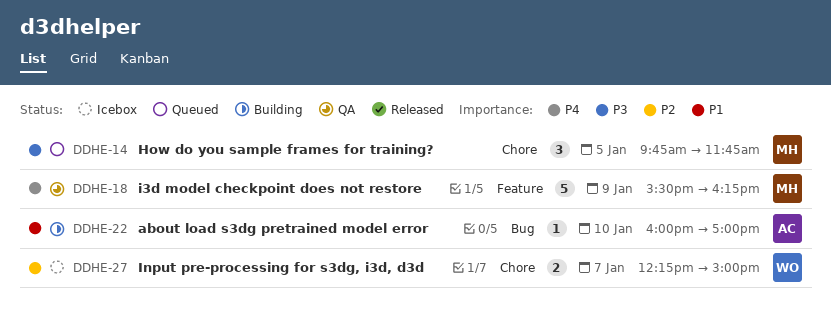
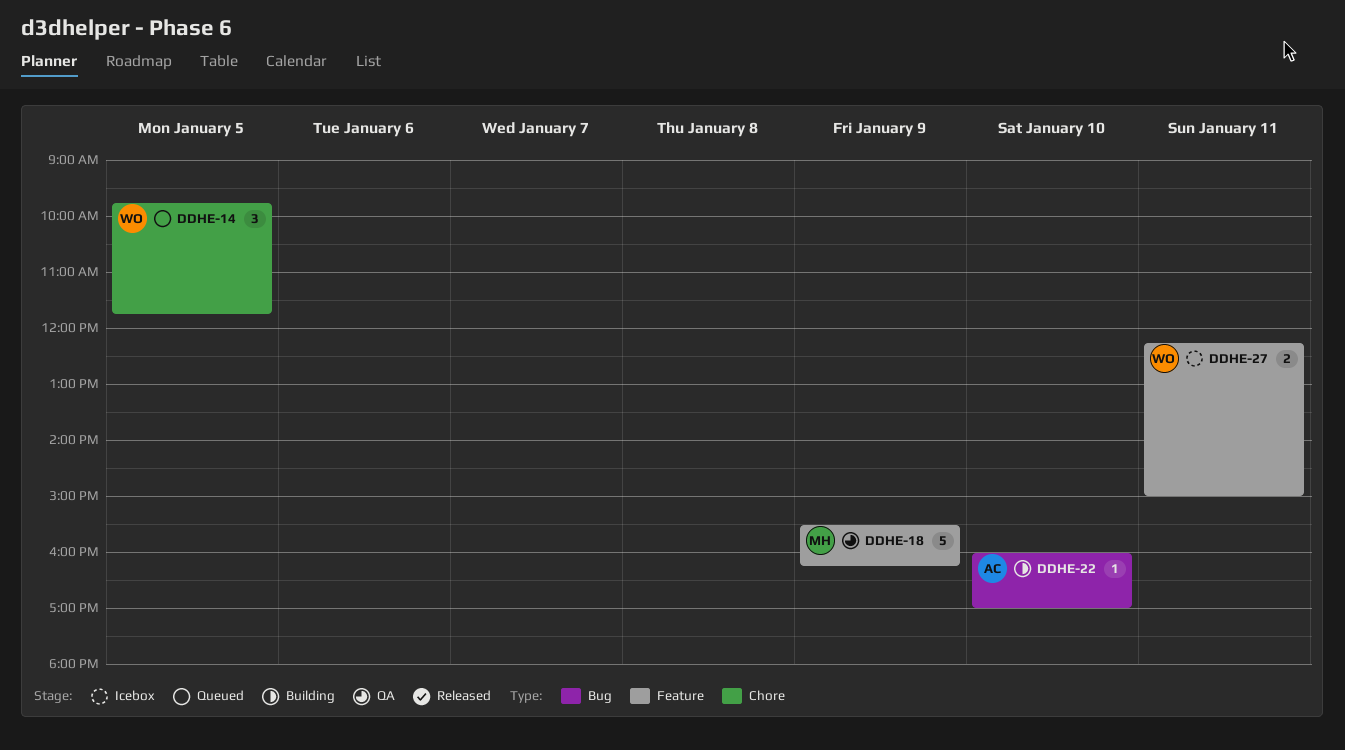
DDHE-14, owner: MH -> WO
DDHE-27, label: Chore -> Feature
DDHE-27, day: Jan 7 -> Jan 11

